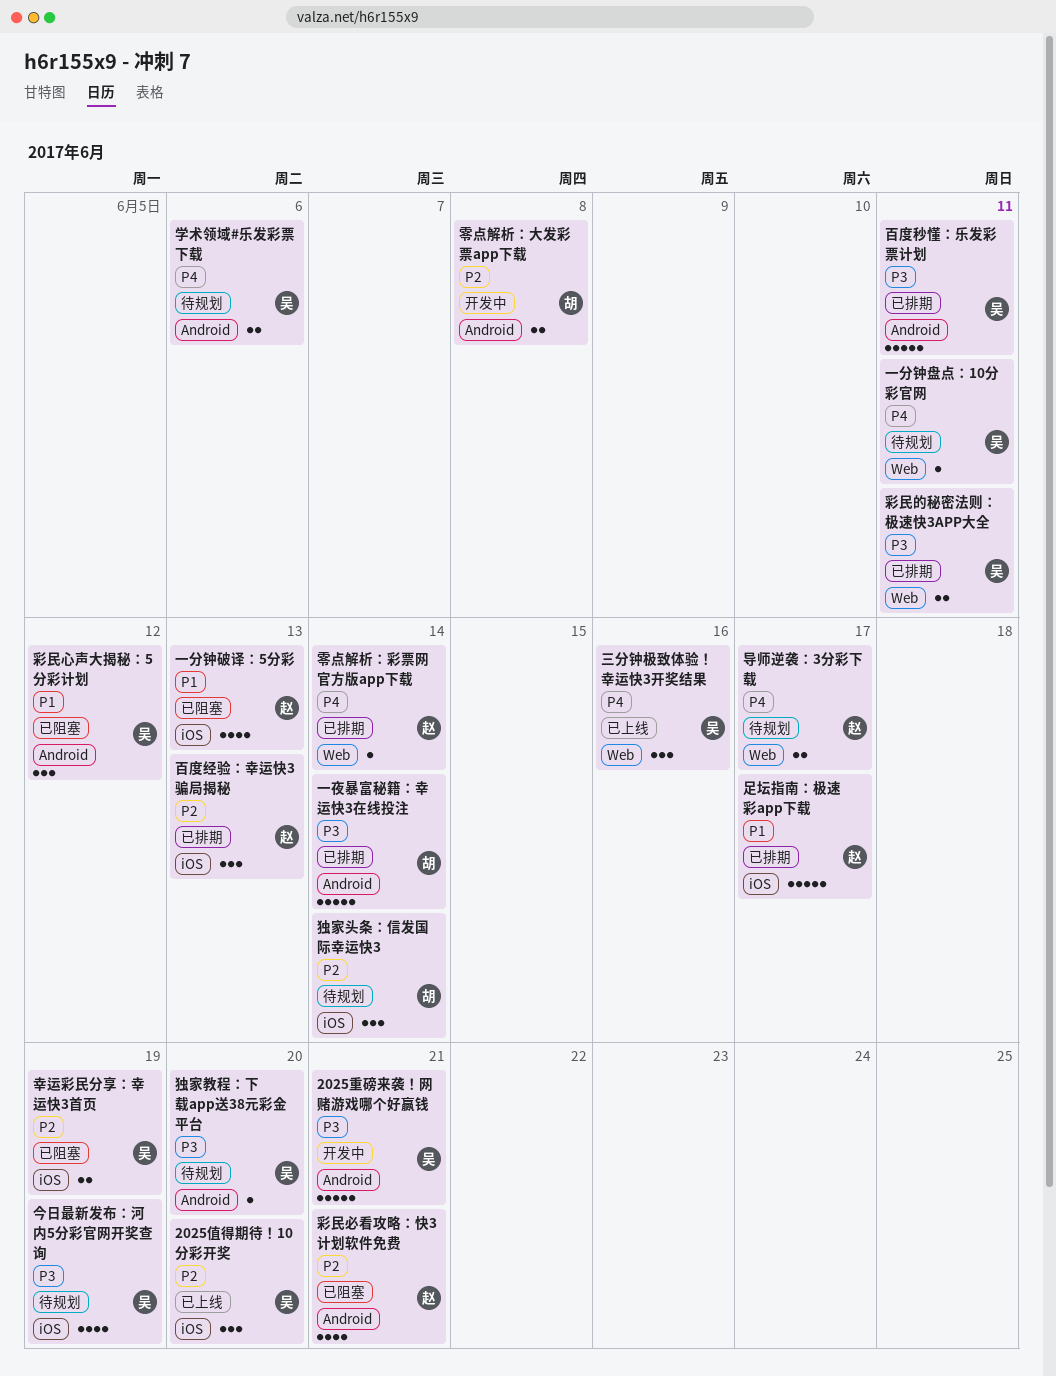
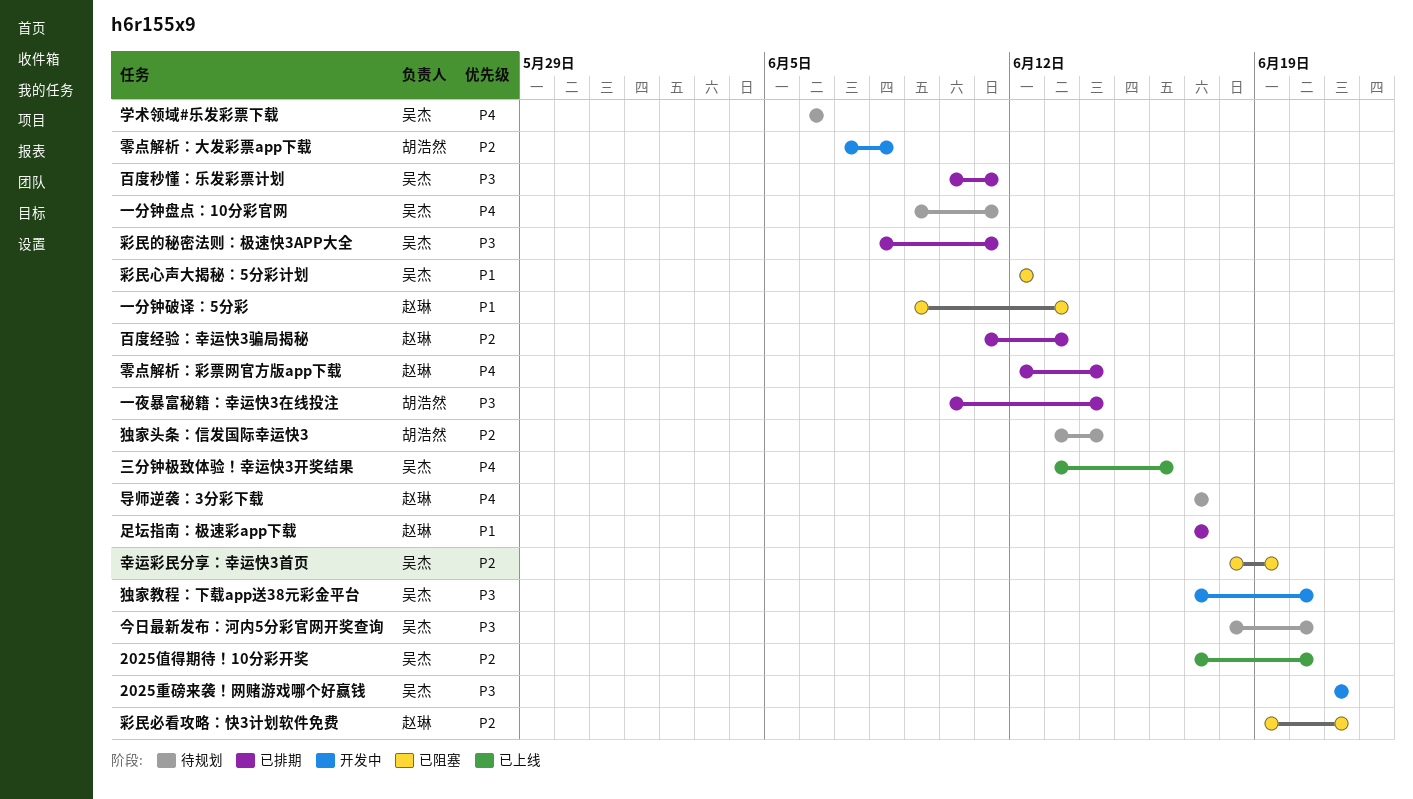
今日最新发布：河内5分彩官网开奖查询, due: Jun 19 -> Jun 20
独家教程：下载app送38元彩金平台, status: 待规划 -> 开发中

